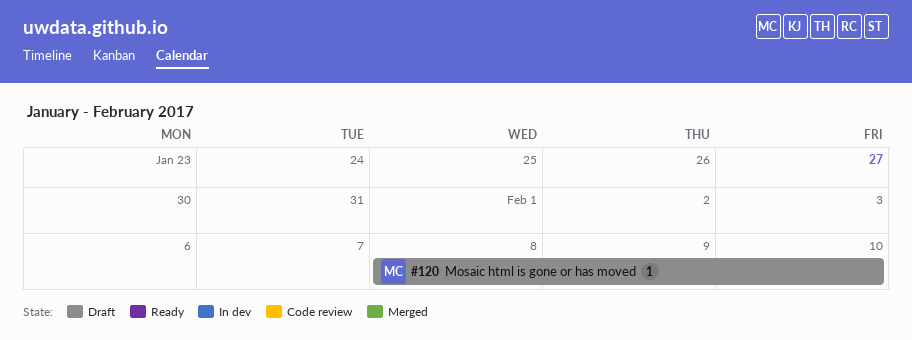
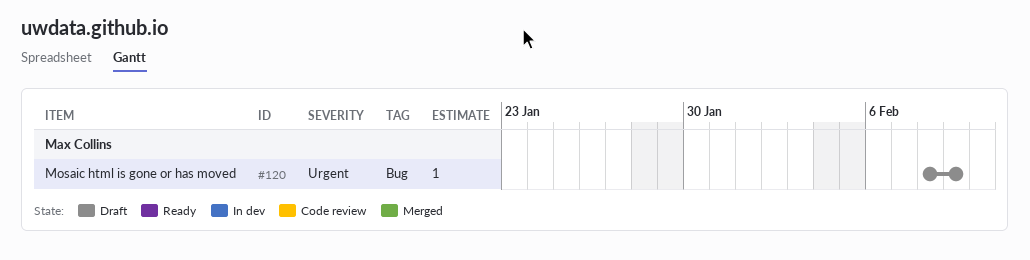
#120, due: Feb 10 -> Feb 9

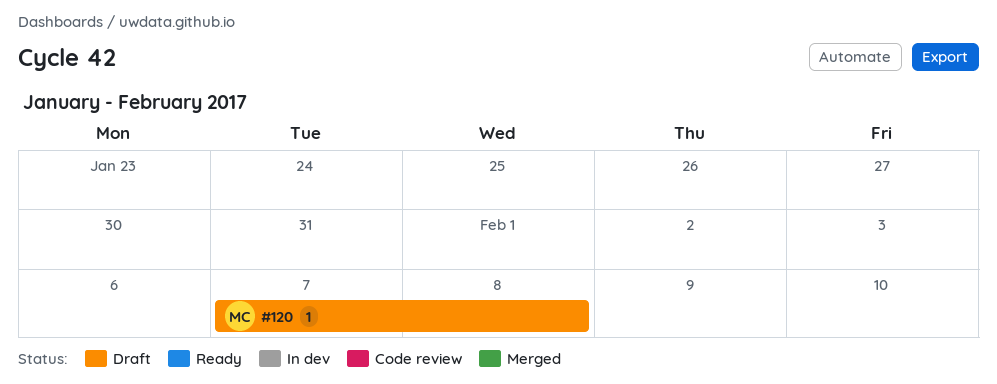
#120, start: Feb 8 -> Feb 7
#120, due: Feb 9 -> Feb 8

